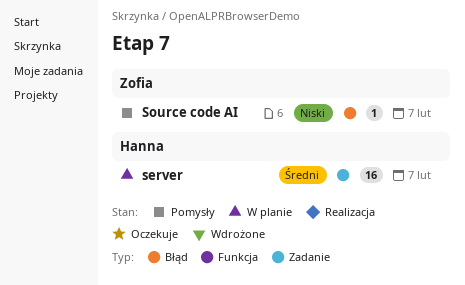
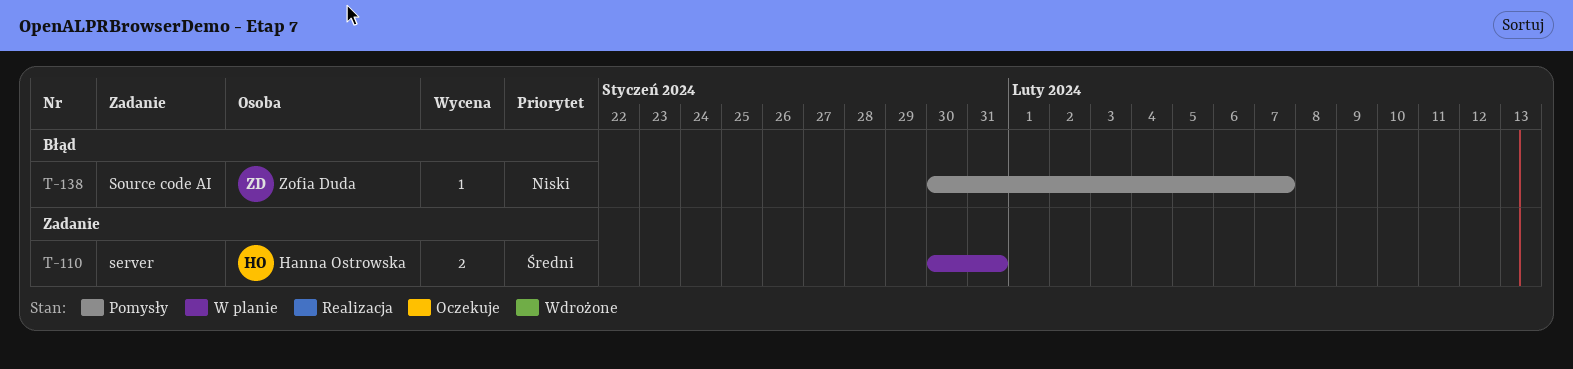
server, estimate: 16 -> 2
server, due: Feb 7 -> Jan 31

